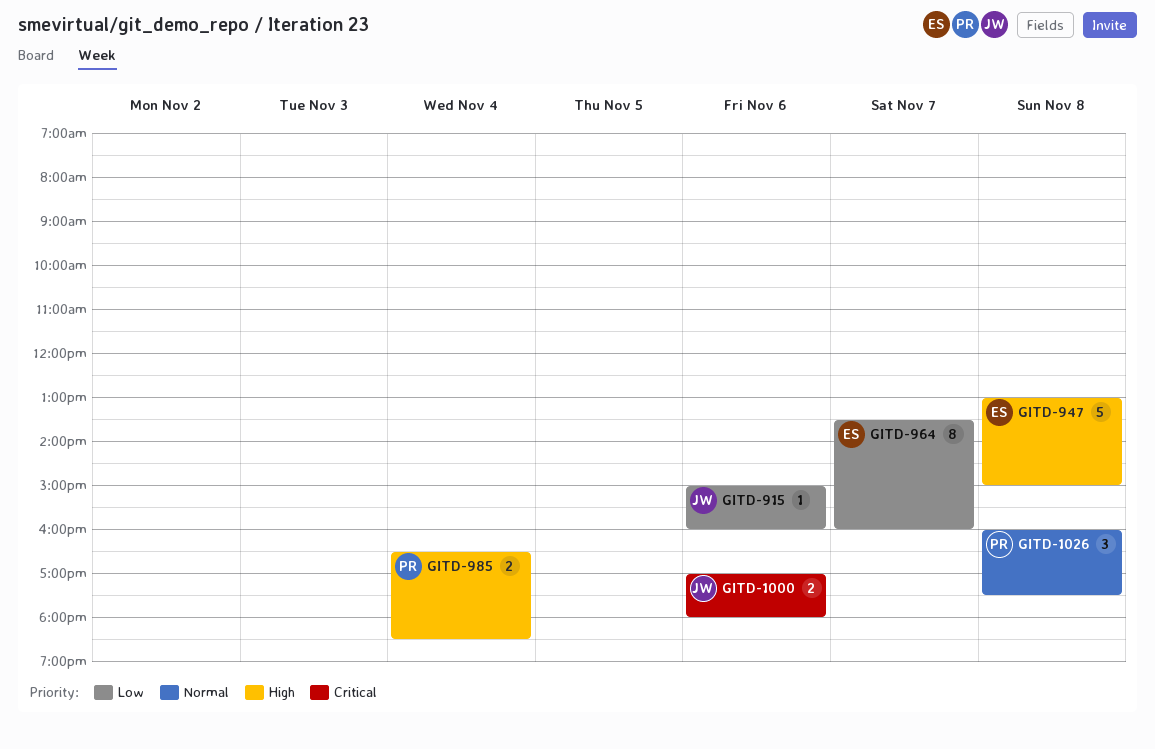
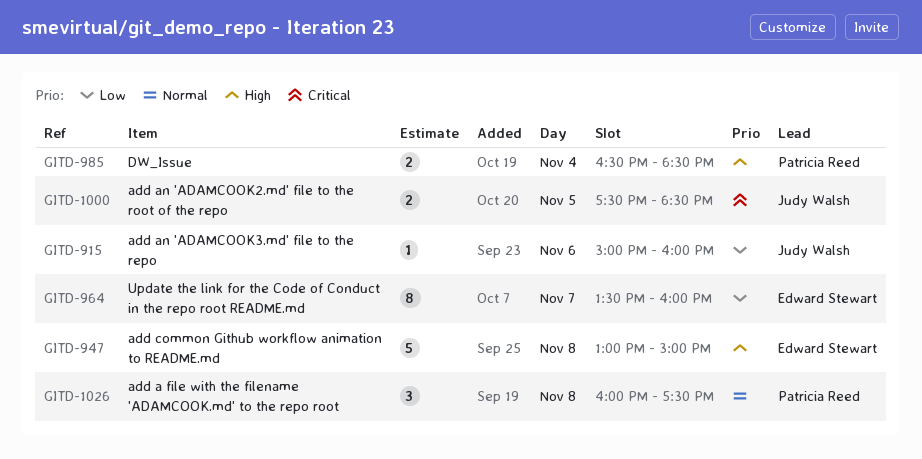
GITD-1000, day: Nov 6 -> Nov 5
GITD-1000, begins: 17:00 -> 17:30
GITD-1000, ends: 18:00 -> 18:30

